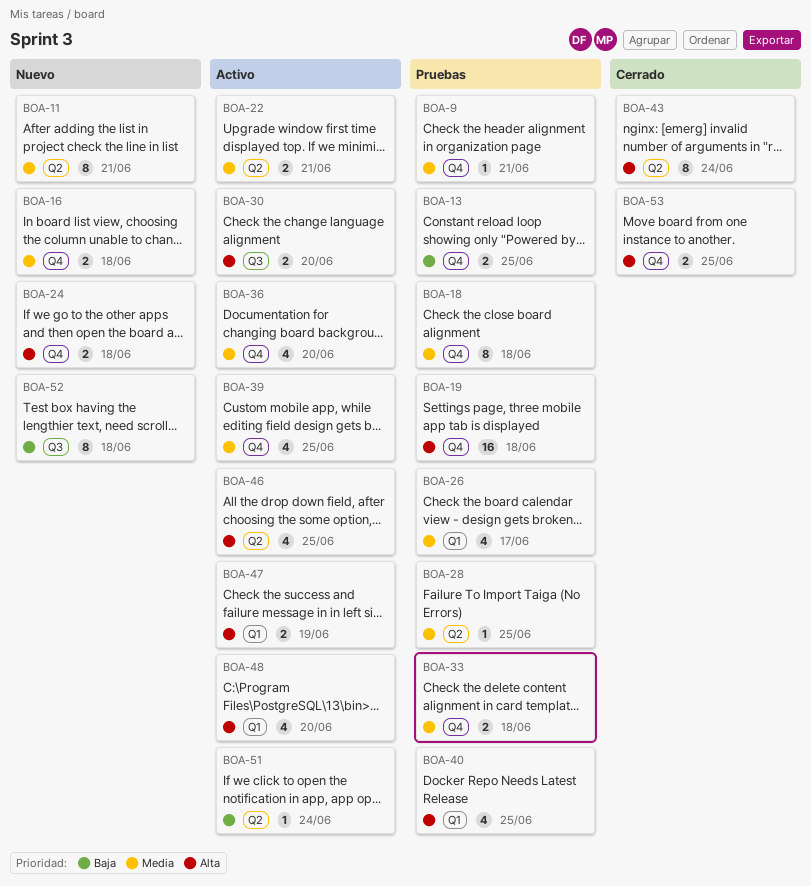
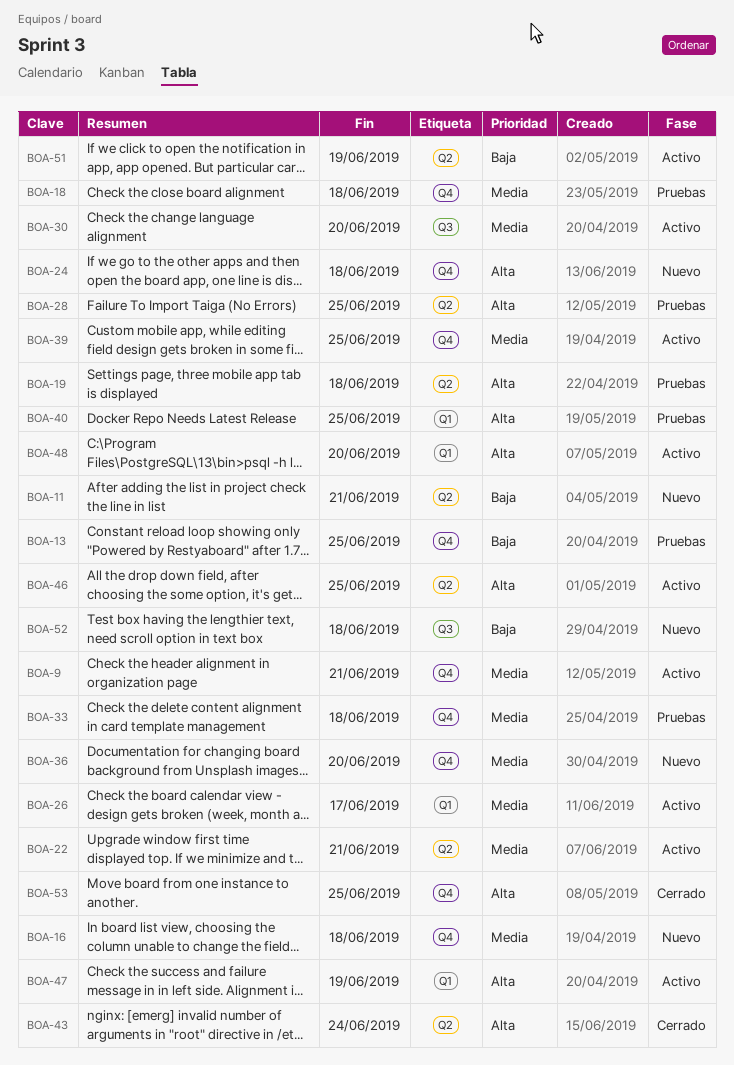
BOA-9, status: Pruebas -> Activo
BOA-11, priority: Media -> Baja
BOA-19, label: Q4 -> Q2
BOA-26, status: Pruebas -> Activo
BOA-28, priority: Media -> Alta
BOA-30, priority: Alta -> Media
BOA-36, status: Activo -> Nuevo
BOA-51, due: Jun 24 -> Jun 19

